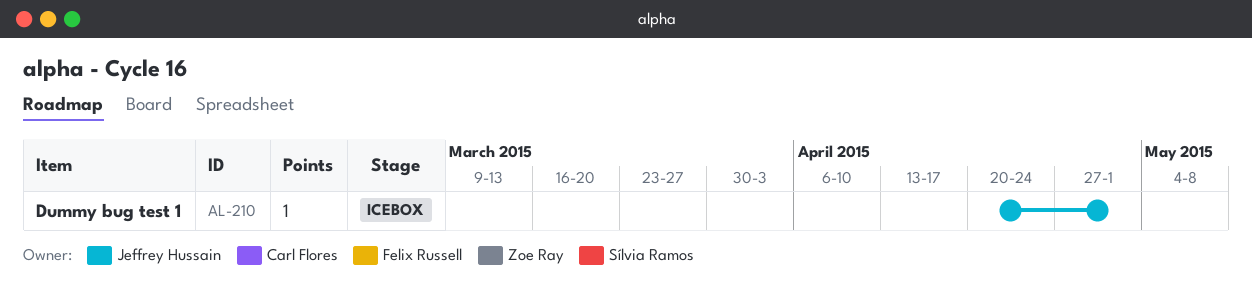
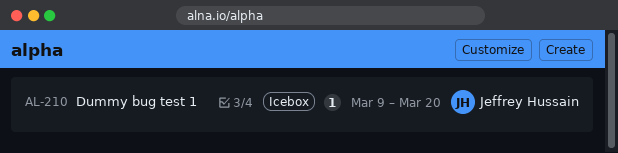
AL-210, start: Apr 20 -> Mar 9
AL-210, due: May 1 -> Mar 20

